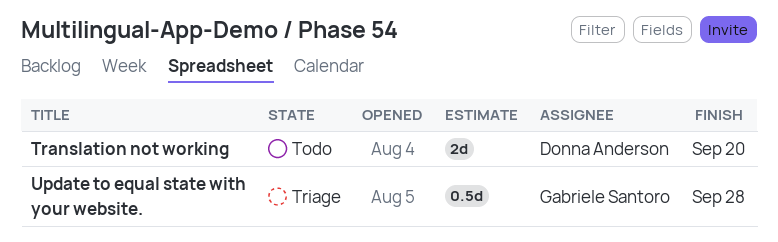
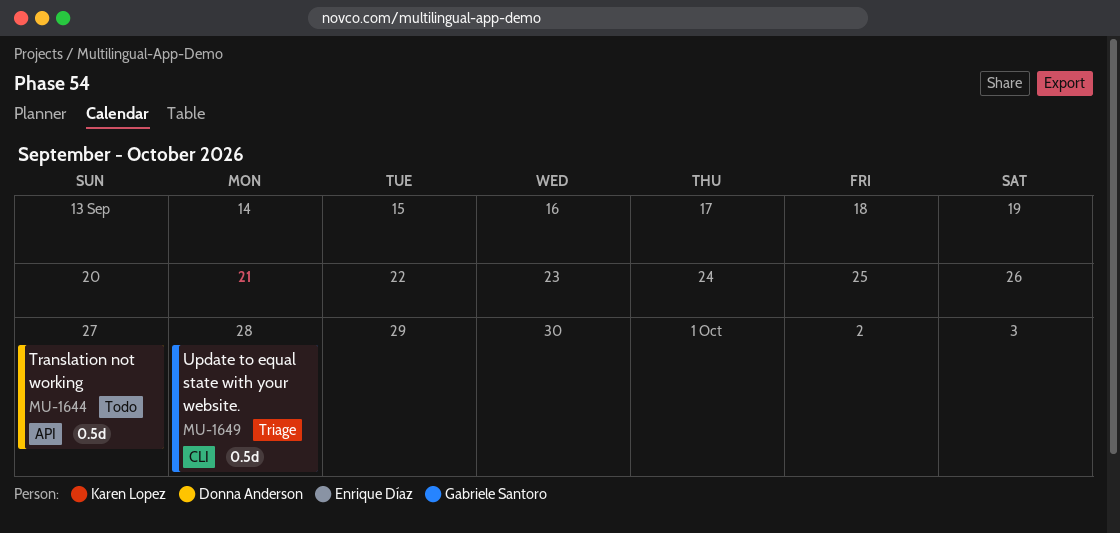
Translation not working, estimate: 2d -> 0.5d
Translation not working, due: Sep 20 -> Sep 27

